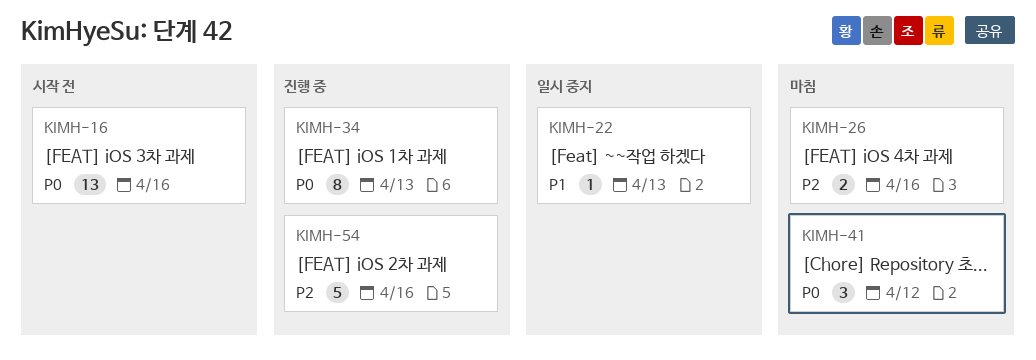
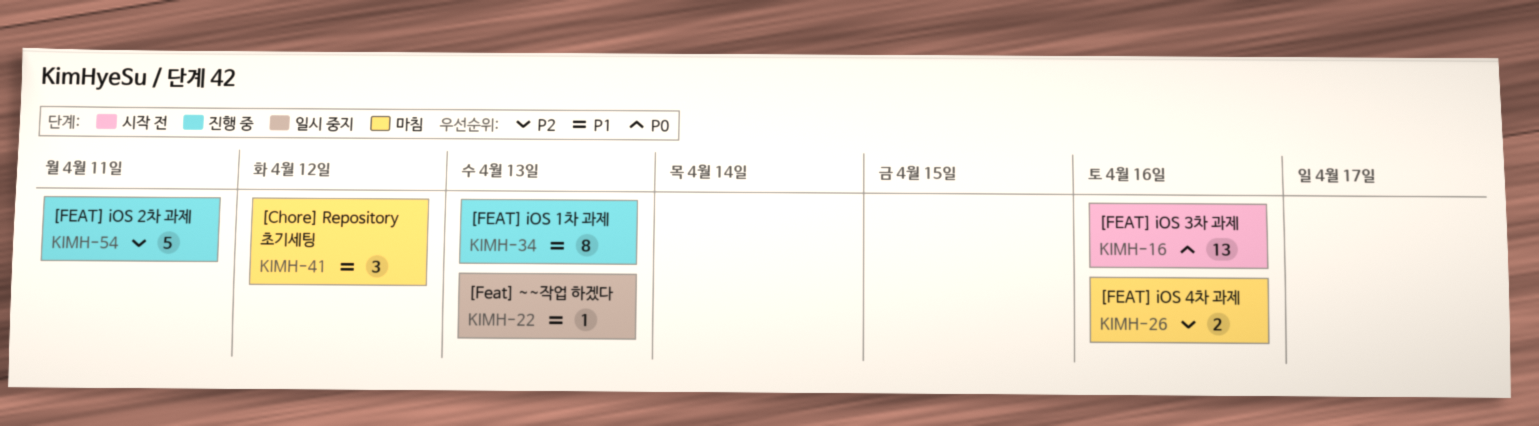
KIMH-34, priority: P0 -> P1
KIMH-41, priority: P0 -> P1
KIMH-54, due: Apr 16 -> Apr 11

